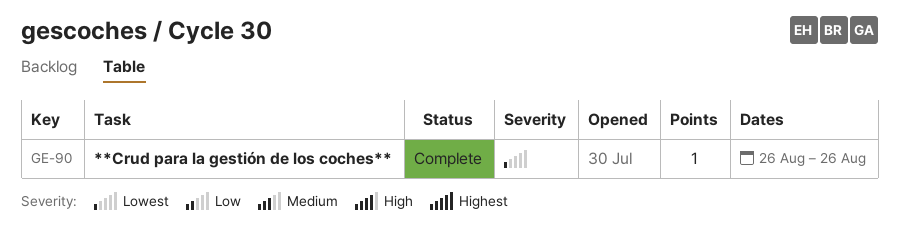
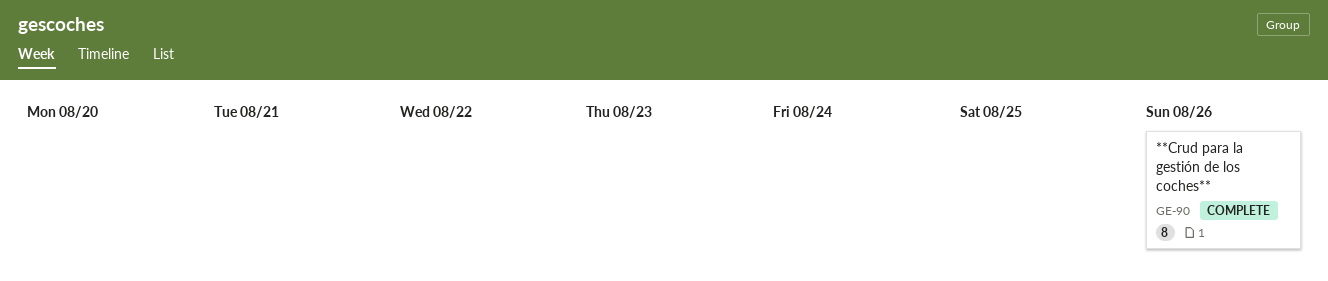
GE-90, estimate: 1 -> 8

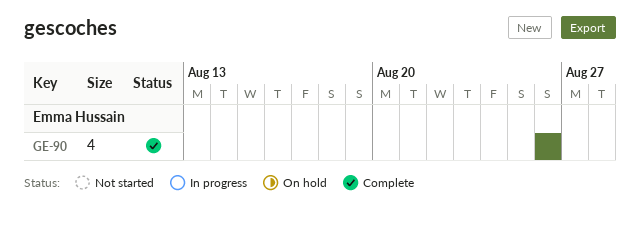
GE-90, estimate: 8 -> 4

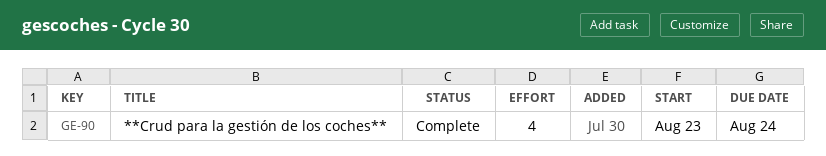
GE-90, start: Aug 26 -> Aug 23
GE-90, due: Aug 26 -> Aug 24

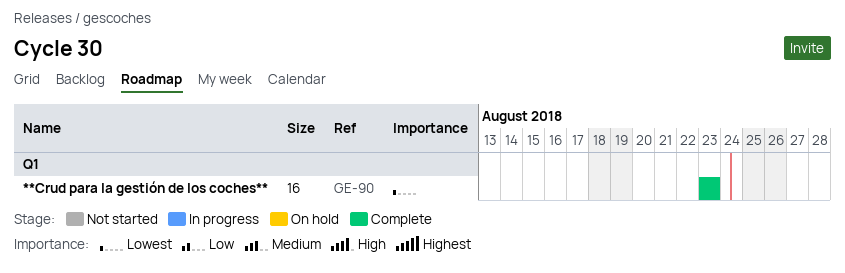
GE-90, estimate: 4 -> 16
GE-90, due: Aug 24 -> Aug 23

